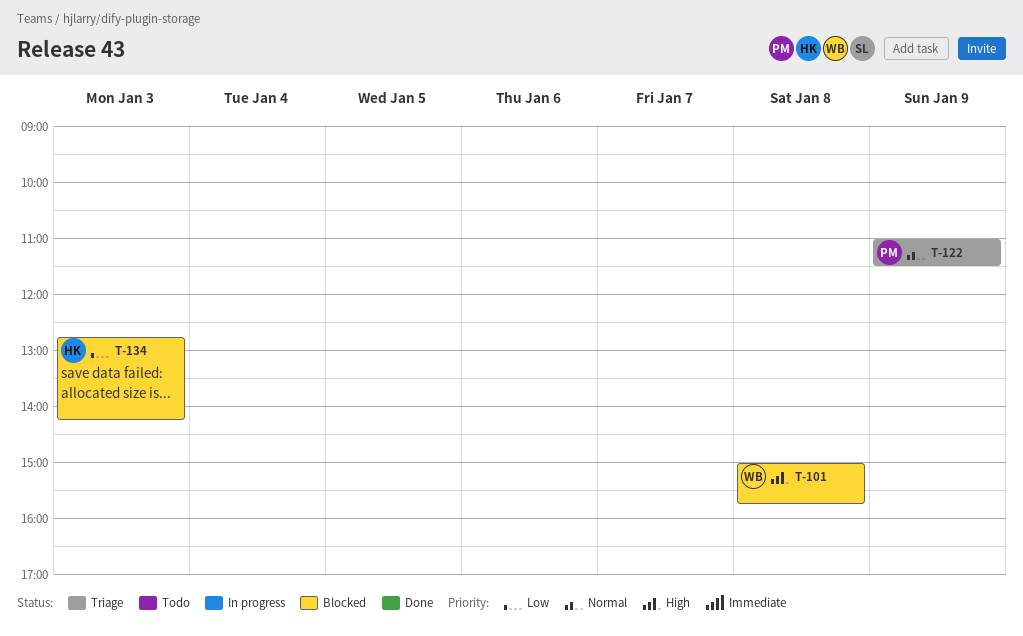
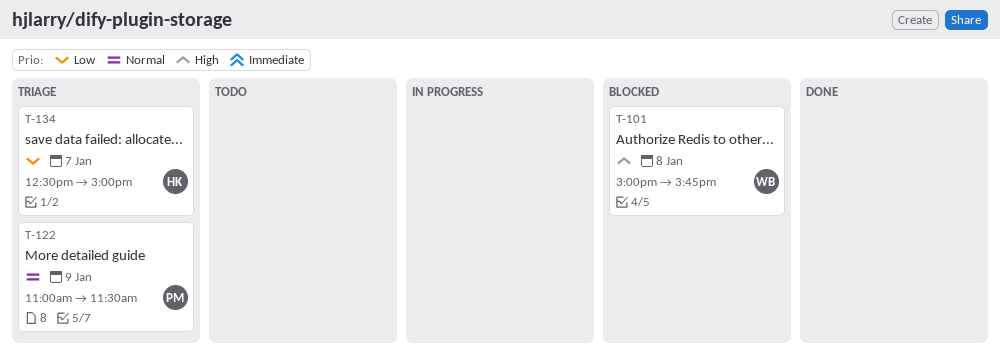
T-134, status: Blocked -> Triage
T-134, day: Jan 3 -> Jan 7
T-134, begins: 12:45 -> 12:30
T-134, ends: 14:15 -> 15:00

